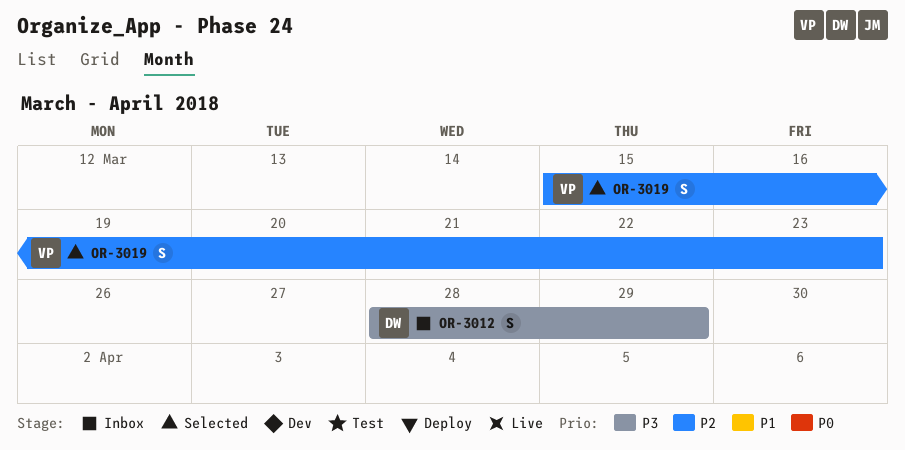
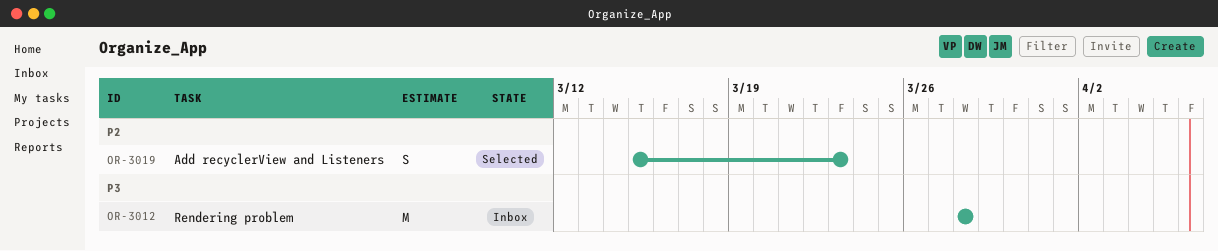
OR-3012, estimate: S -> M
OR-3012, due: Mar 29 -> Mar 28

